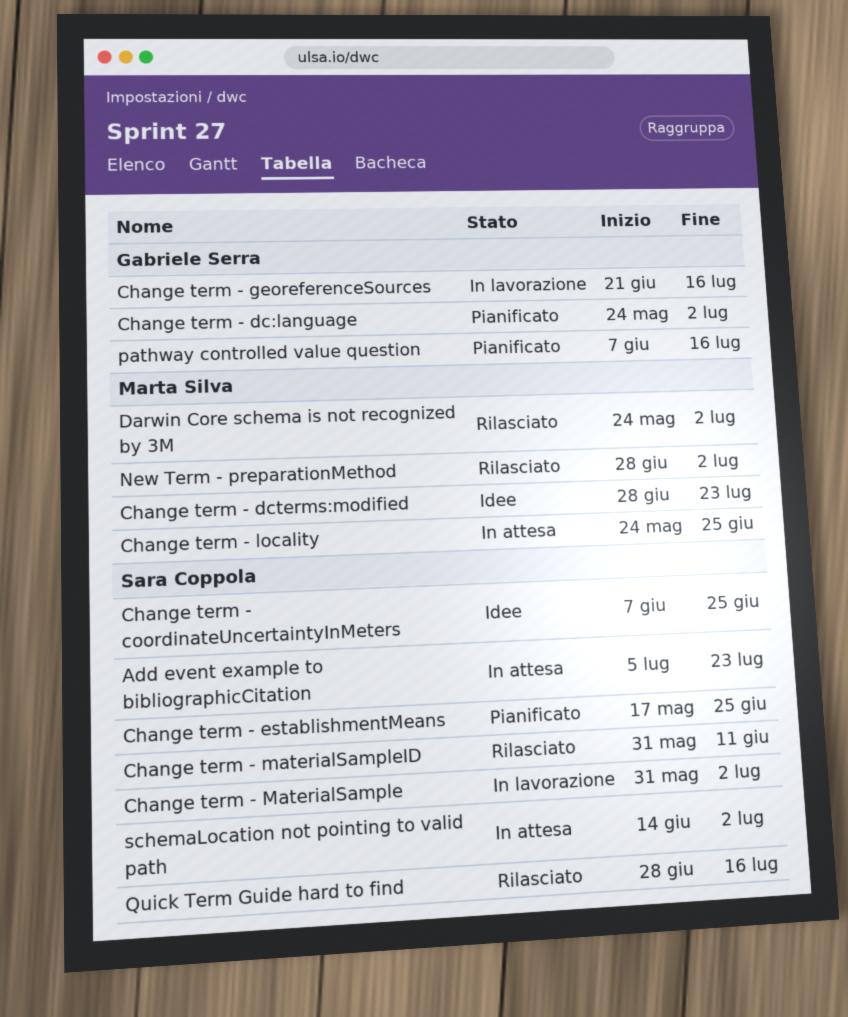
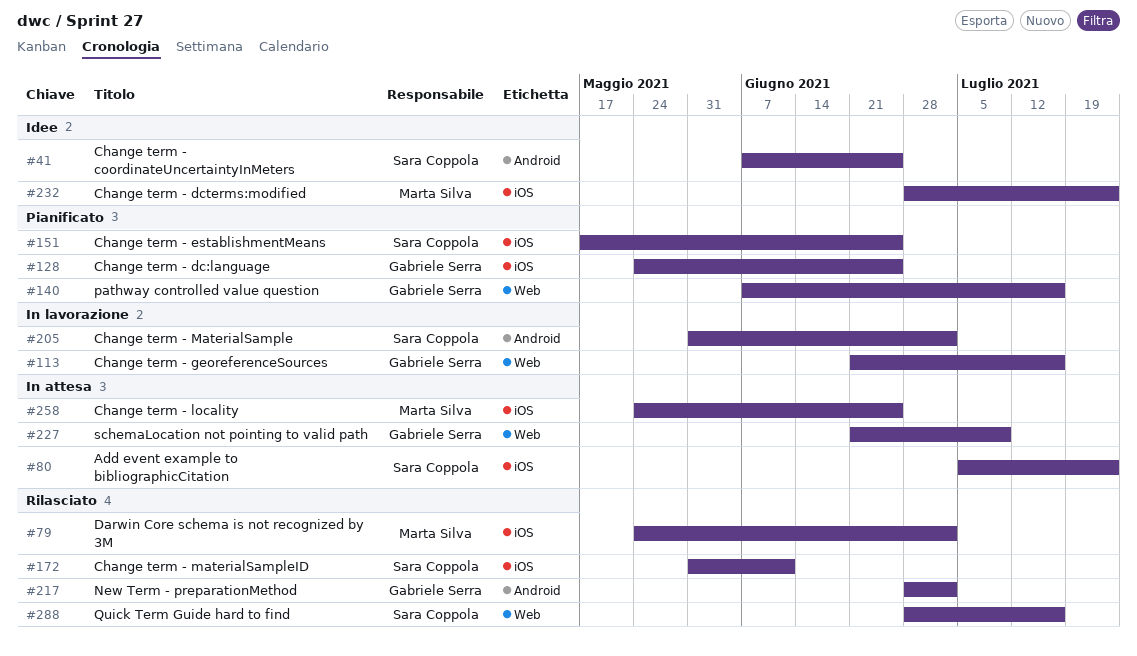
Change term - dc:language, due: Jul 2 -> Jun 25
New Term - preparationMethod, owner: Marta Silva -> Gabriele Serra
schemaLocation not pointing to valid path, owner: Sara Coppola -> Gabriele Serra
schemaLocation not pointing to valid path, start: Jun 14 -> Jun 21
schemaLocation not pointing to valid path, due: Jul 2 -> Jul 9

